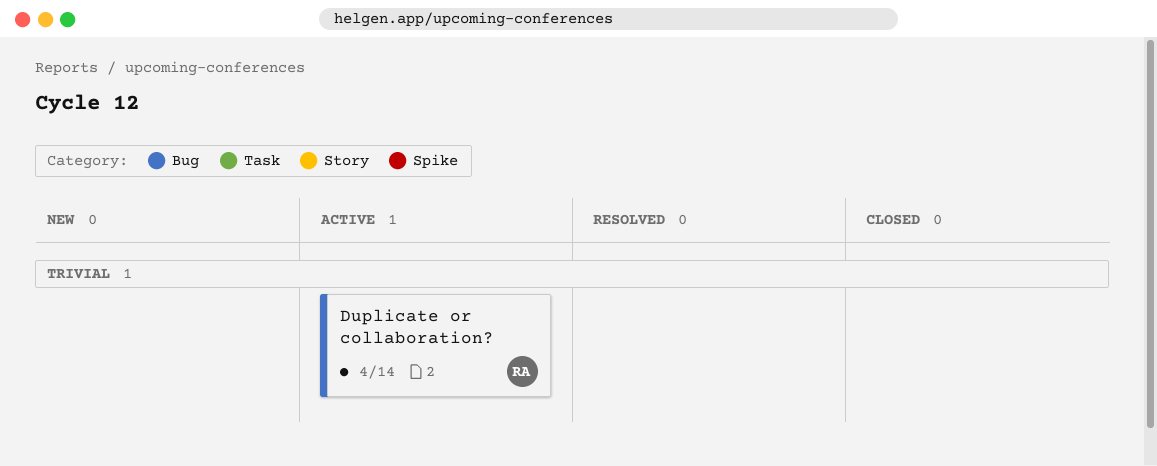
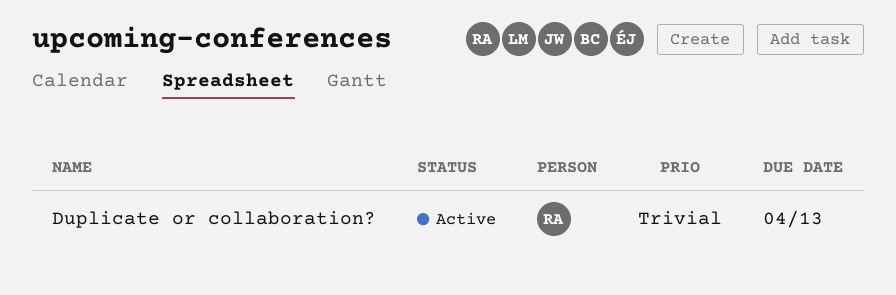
Duplicate or collaboration?, due: Apr 14 -> Apr 13

